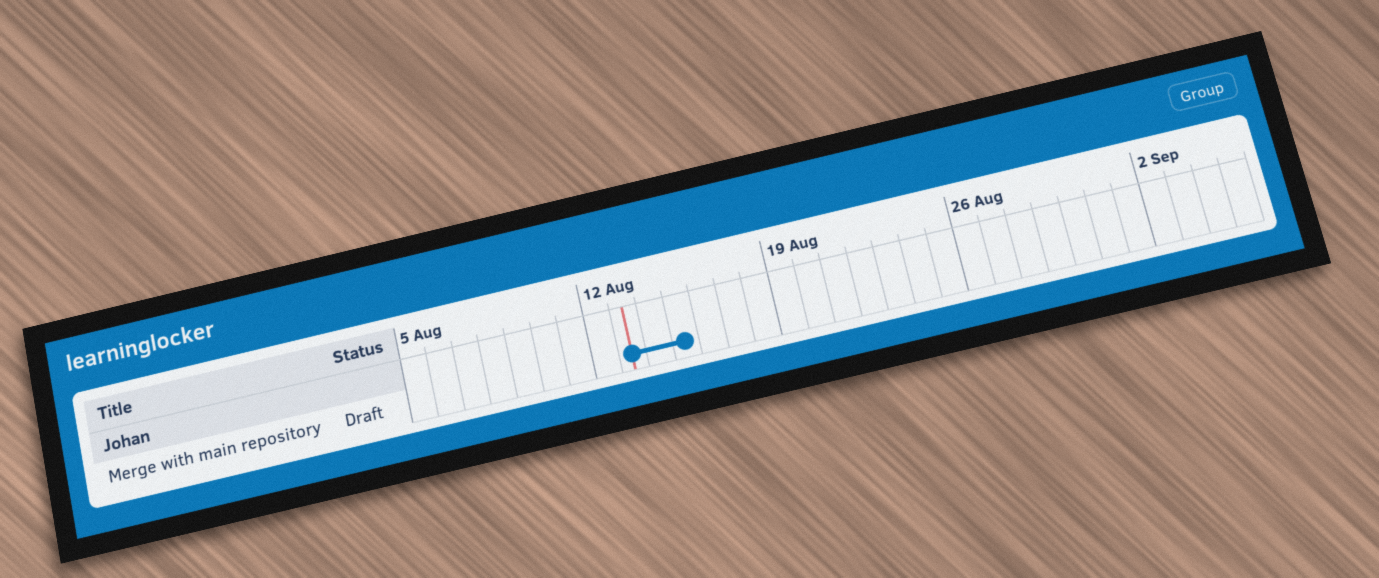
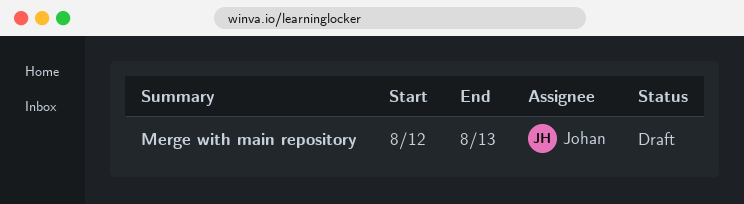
Merge with main repository, start: Aug 13 -> Aug 12
Merge with main repository, due: Aug 15 -> Aug 13

